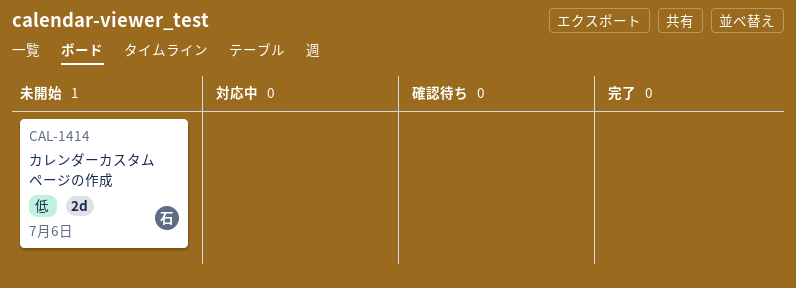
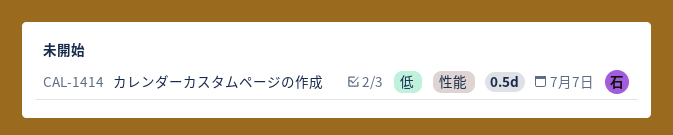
CAL-1414, estimate: 2d -> 0.5d
CAL-1414, due: Jul 6 -> Jul 7

